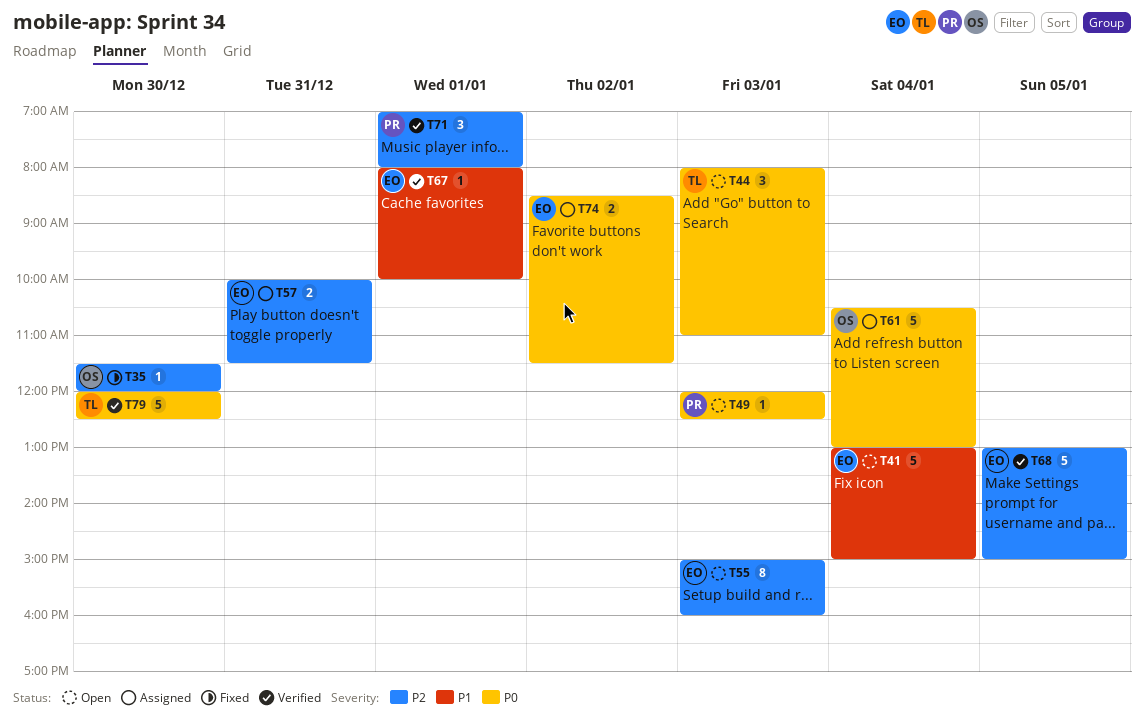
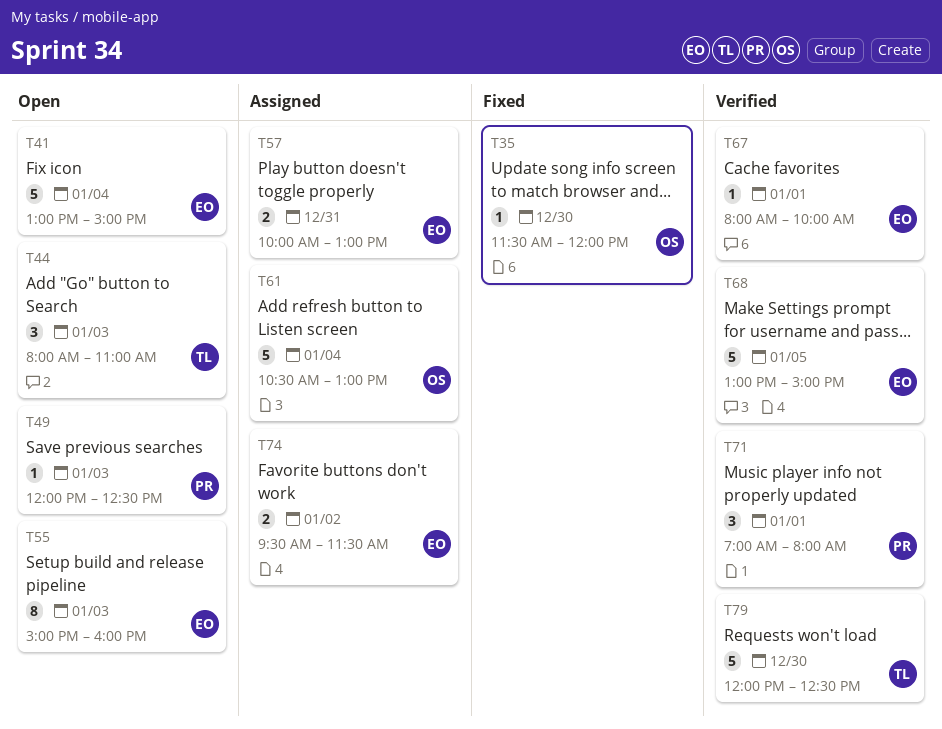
T57, ends: 11:30 -> 13:00
T74, begins: 08:30 -> 09:30

